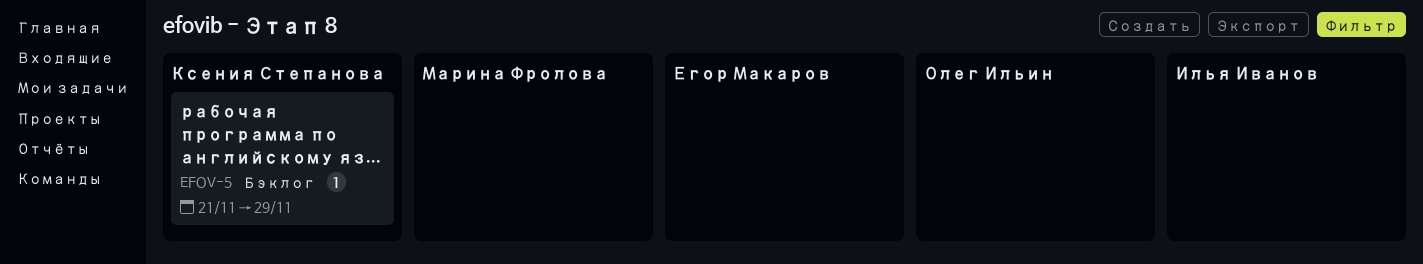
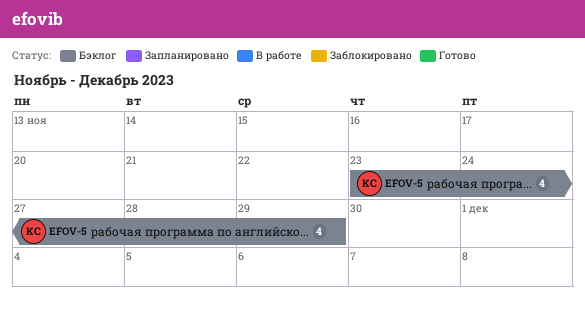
EFOV-5, estimate: 1 -> 4
EFOV-5, start: Nov 21 -> Nov 23

